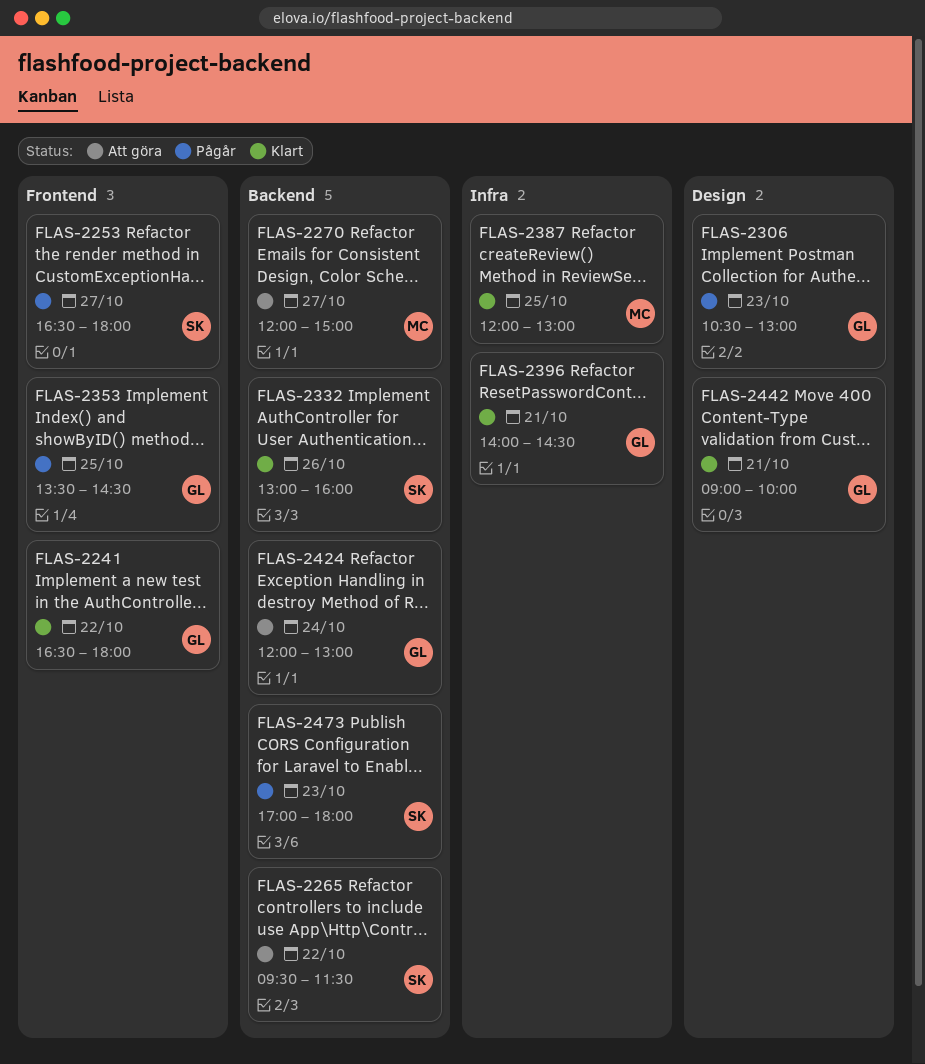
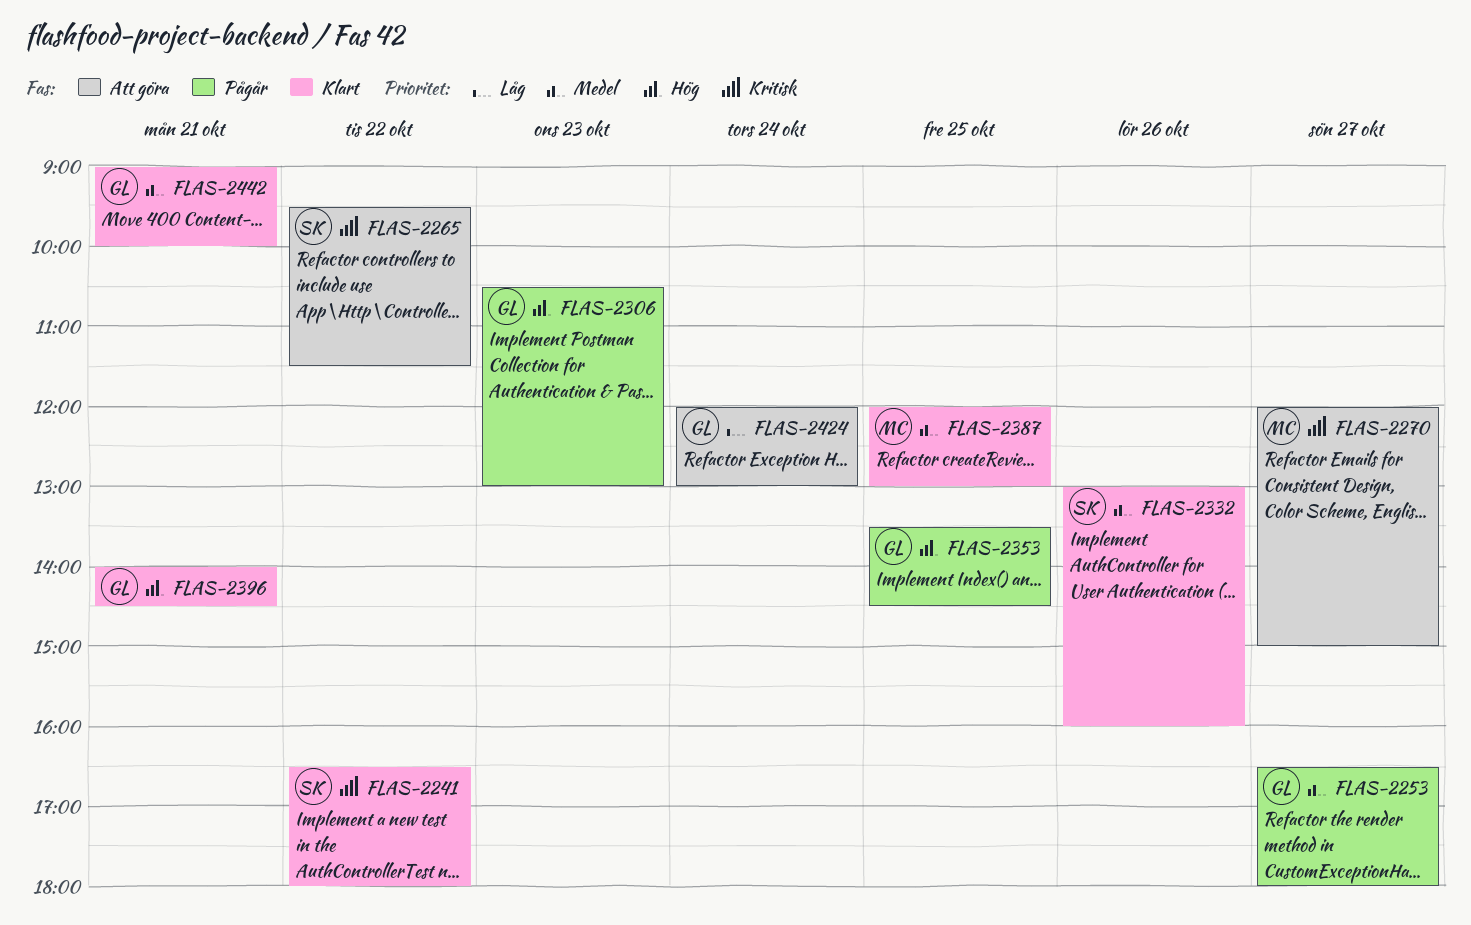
FLAS-2241, owner: GL -> SK
FLAS-2253, owner: SK -> GL
FLAS-2473: present -> none

